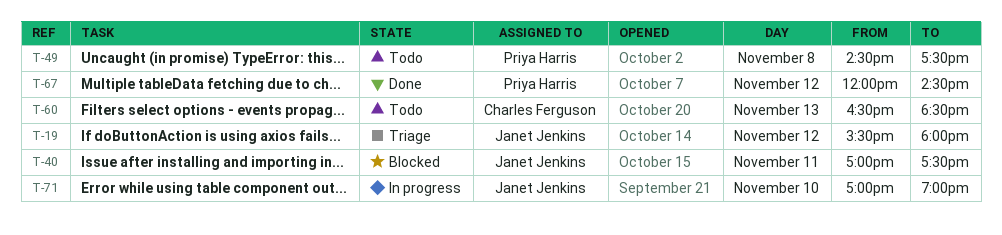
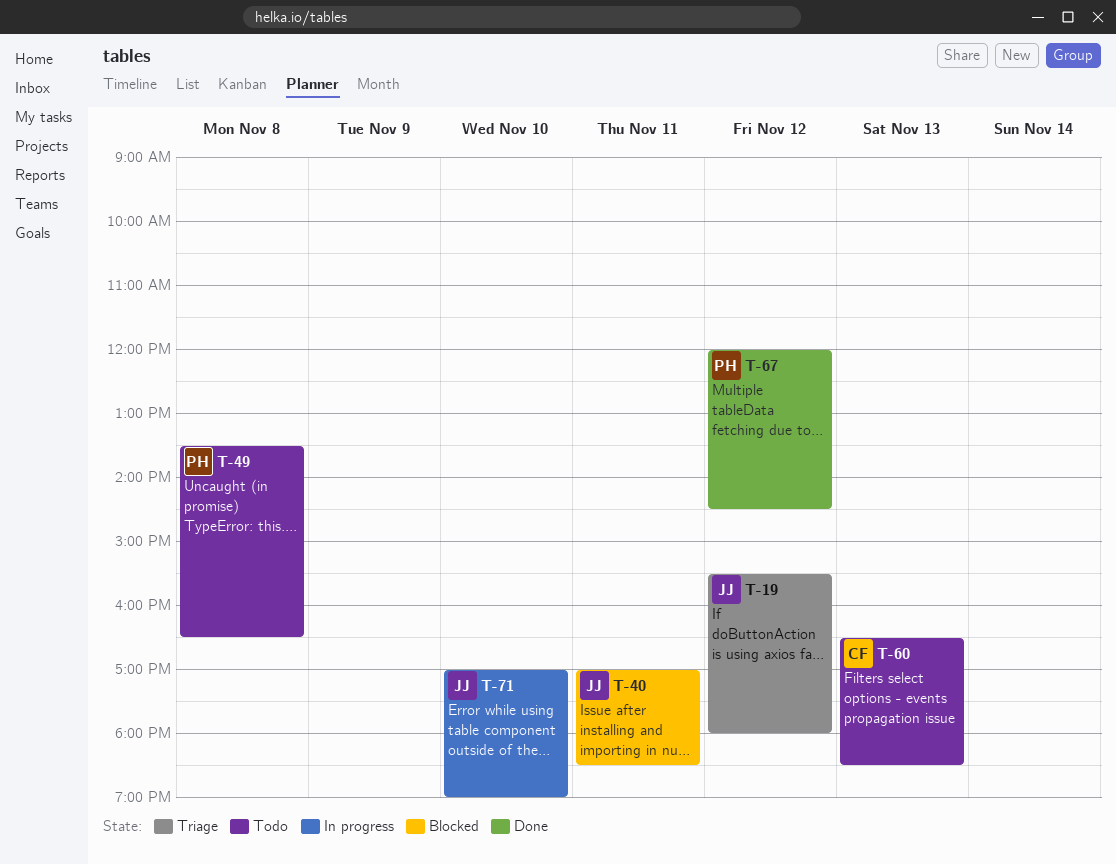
T-40, ends: 17:30 -> 18:30
T-49, begins: 14:30 -> 13:30
T-49, ends: 17:30 -> 16:30

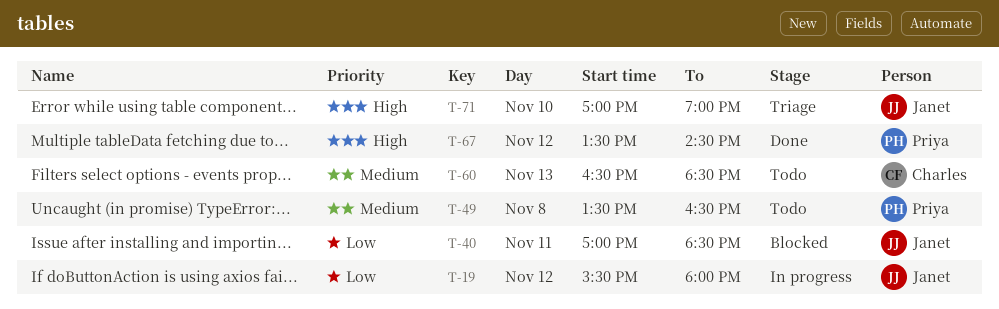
T-19, status: Triage -> In progress
T-67, begins: 12:00 -> 13:30
T-71, status: In progress -> Triage

